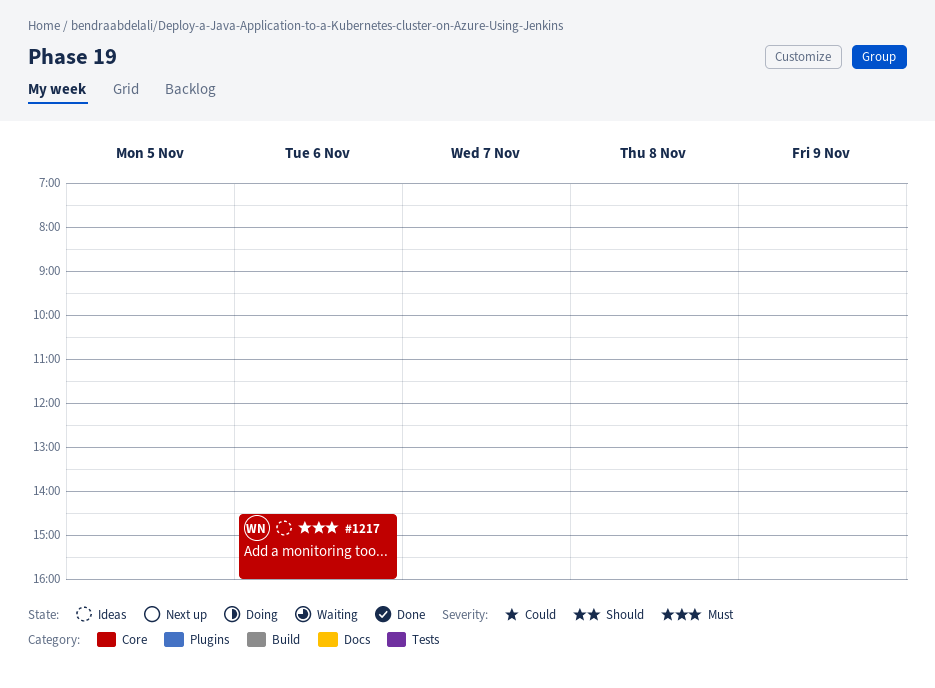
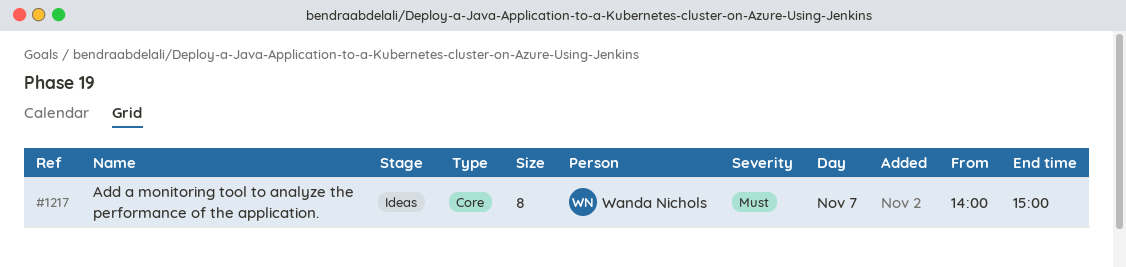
#1217, day: Nov 6 -> Nov 7
#1217, begins: 14:30 -> 14:00
#1217, ends: 16:00 -> 15:00

